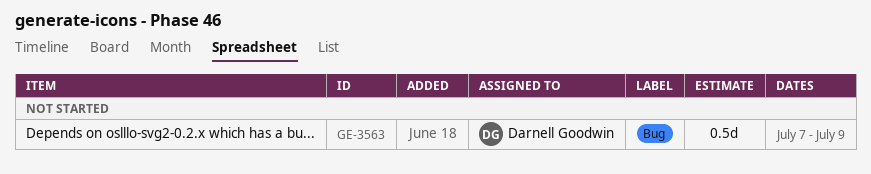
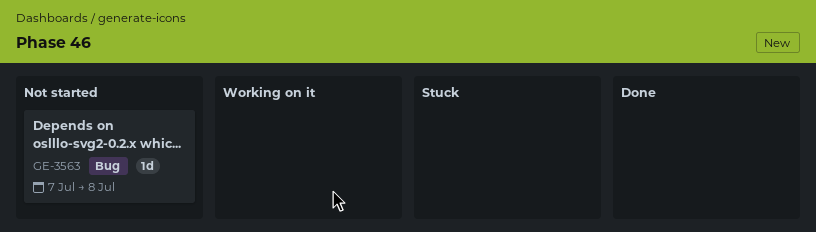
GE-3563, estimate: 0.5d -> 1d
GE-3563, due: Jul 9 -> Jul 8

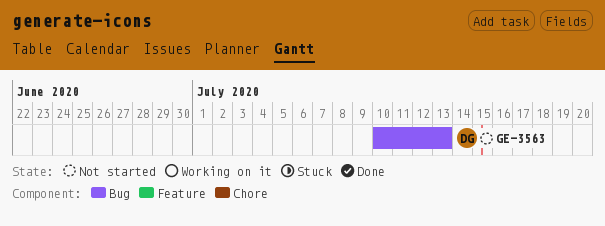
GE-3563, start: Jul 7 -> Jul 10
GE-3563, due: Jul 8 -> Jul 13

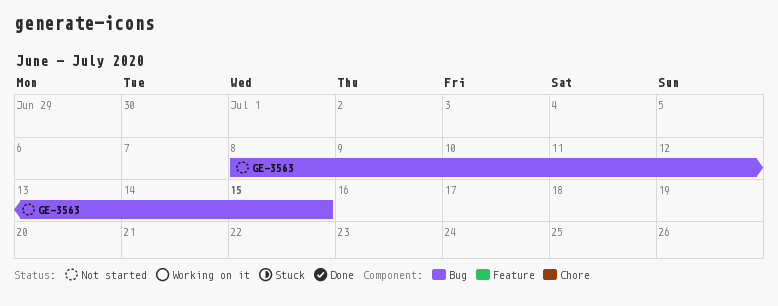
GE-3563, start: Jul 10 -> Jul 8
GE-3563, due: Jul 13 -> Jul 15

